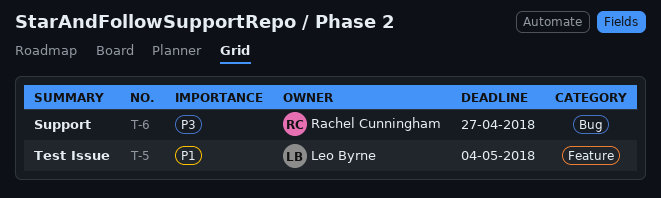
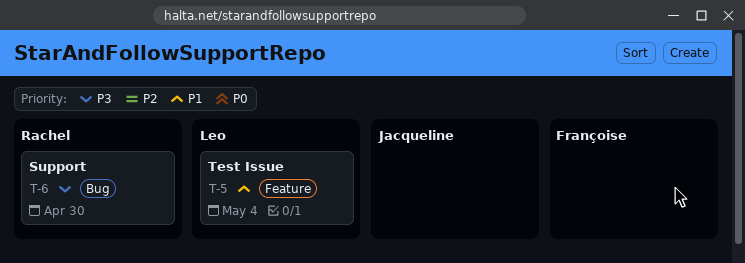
T-6, due: Apr 27 -> Apr 30

